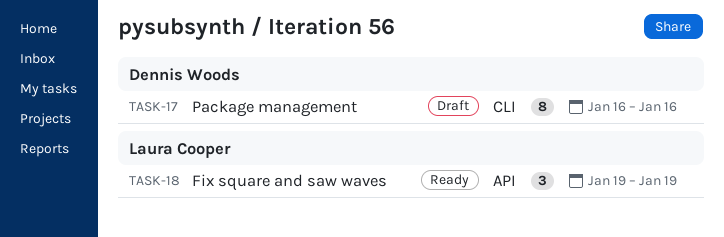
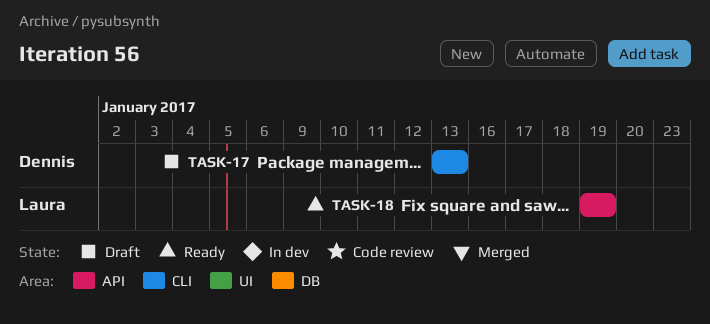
TASK-17, start: Jan 16 -> Jan 13
TASK-17, due: Jan 16 -> Jan 13

